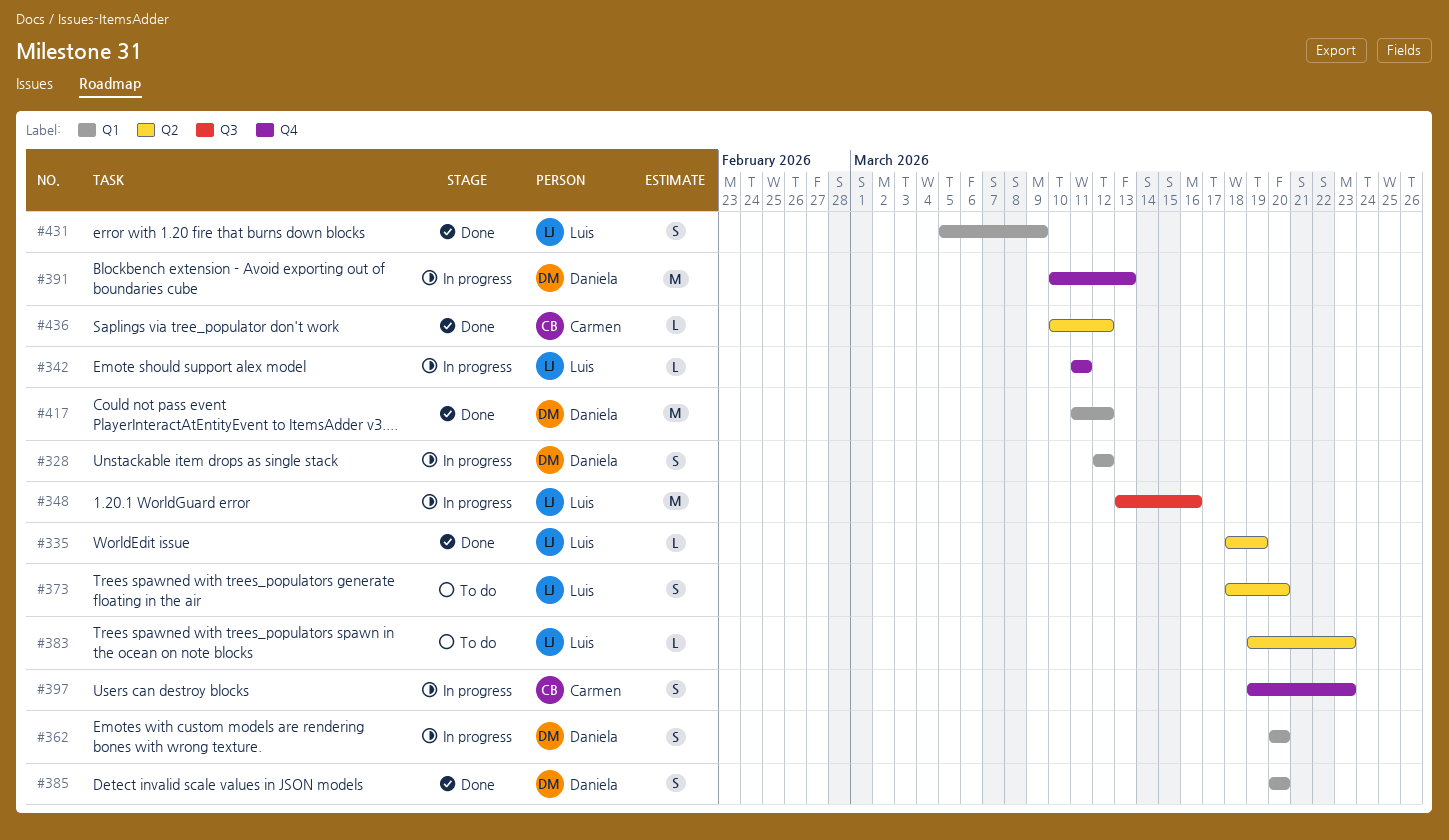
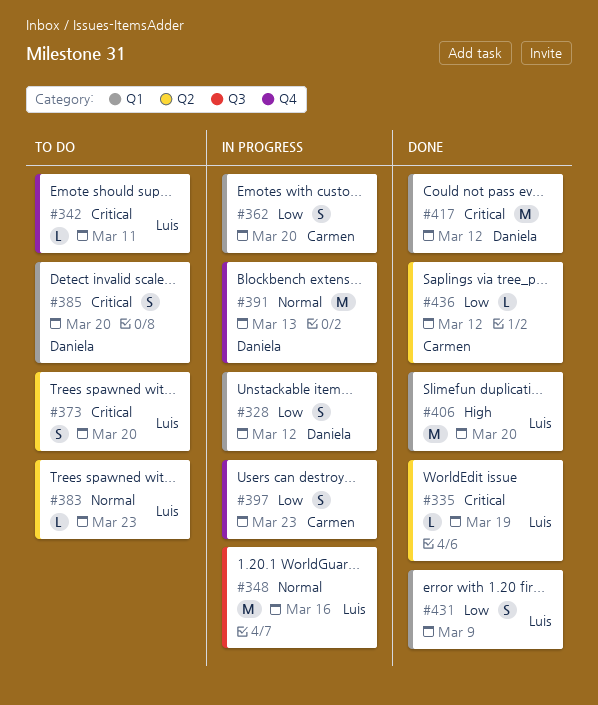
#342, status: In progress -> To do
#362, owner: Daniela -> Carmen
#385, status: Done -> To do
#406: none -> present

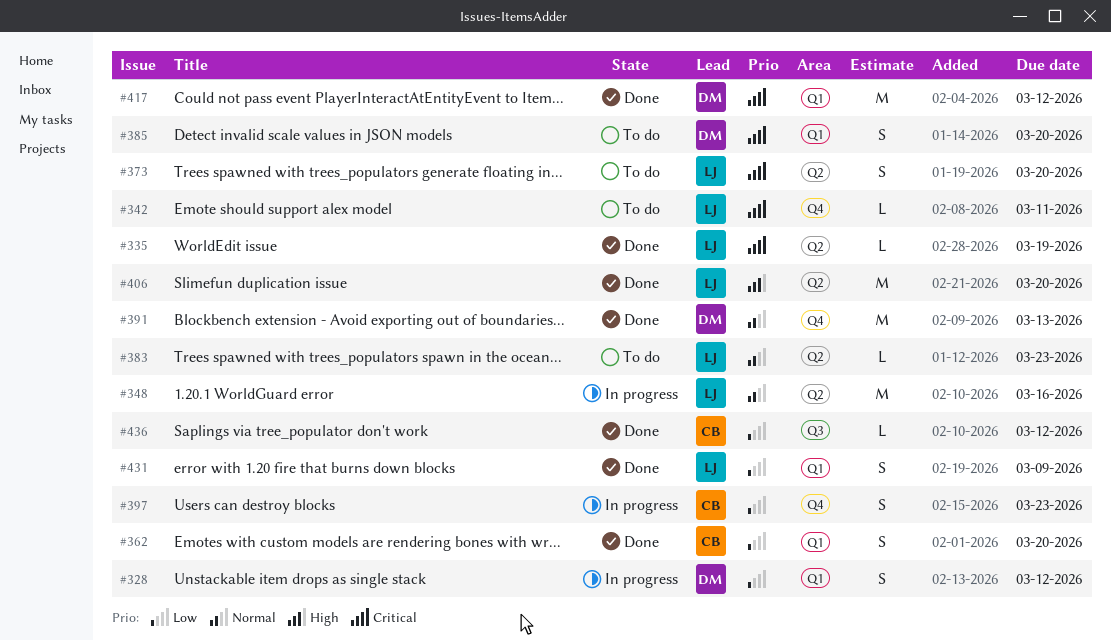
#348, label: Q3 -> Q2
#362, status: In progress -> Done
#391, status: In progress -> Done
#406, label: Q1 -> Q2
#436, label: Q2 -> Q3

